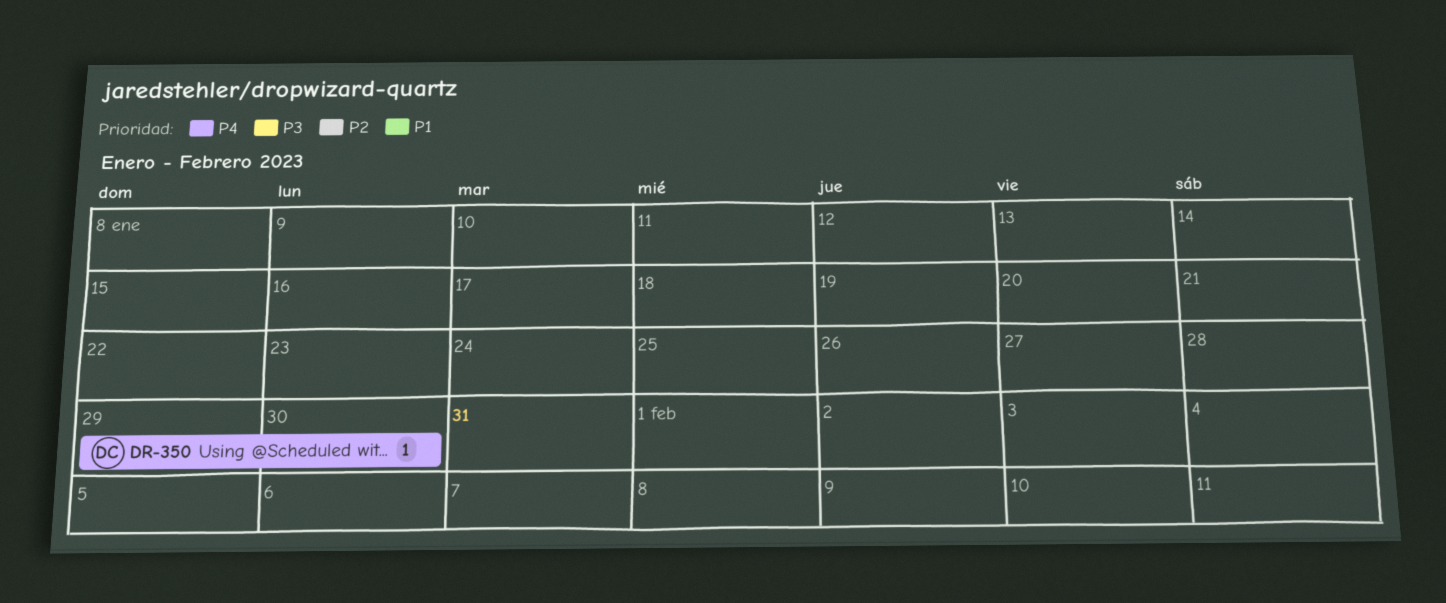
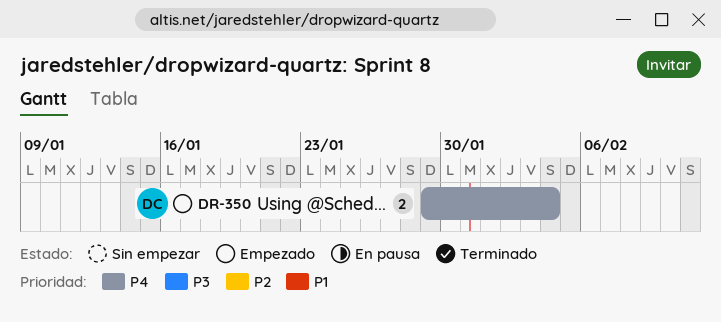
DR-350, estimate: 1 -> 2
DR-350, due: Jan 30 -> Feb 4

